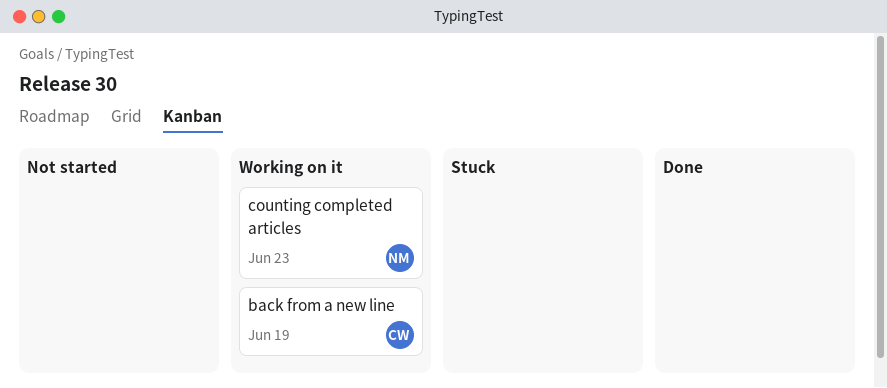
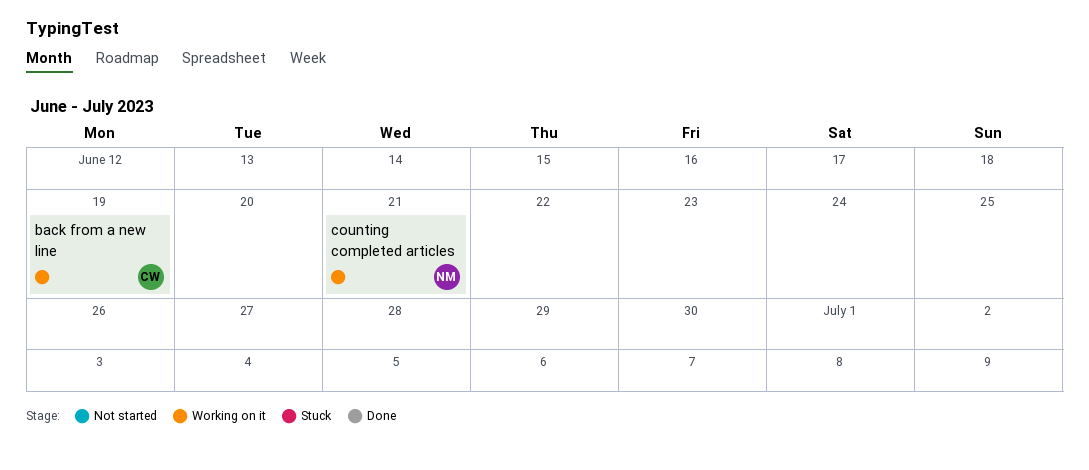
counting completed articles, due: Jun 23 -> Jun 21

